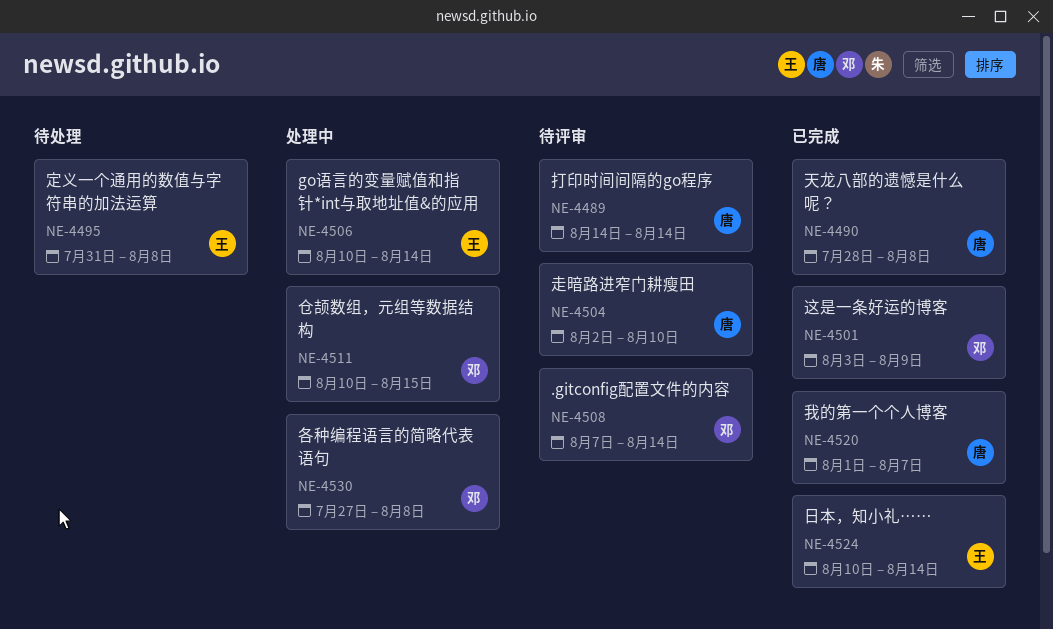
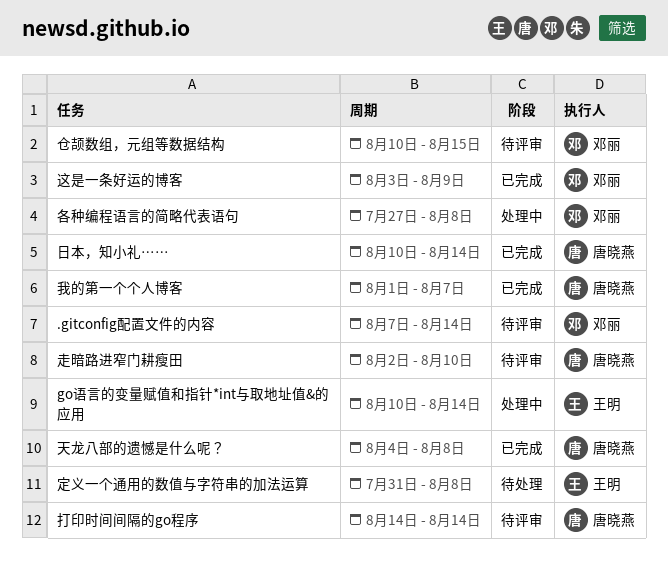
仓颉数组，元组等数据结构, status: 处理中 -> 待评审
天龙八部的遗憾是什么呢？, start: Jul 28 -> Aug 4
日本，知小礼……, owner: 王明 -> 唐晓燕

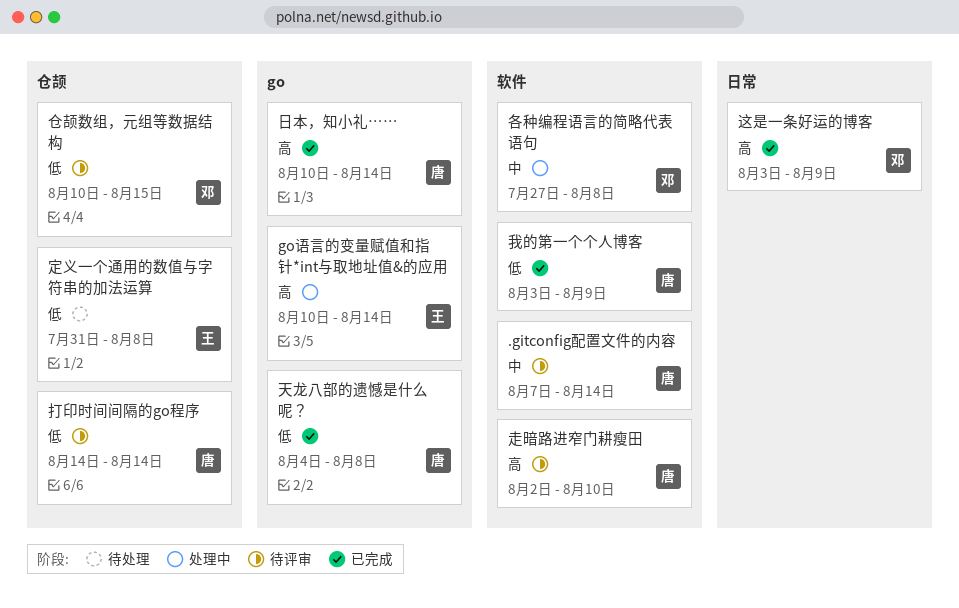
.gitconfig配置文件的内容, owner: 邓丽 -> 唐晓燕
我的第一个个人博客, start: Aug 1 -> Aug 3
我的第一个个人博客, due: Aug 7 -> Aug 9

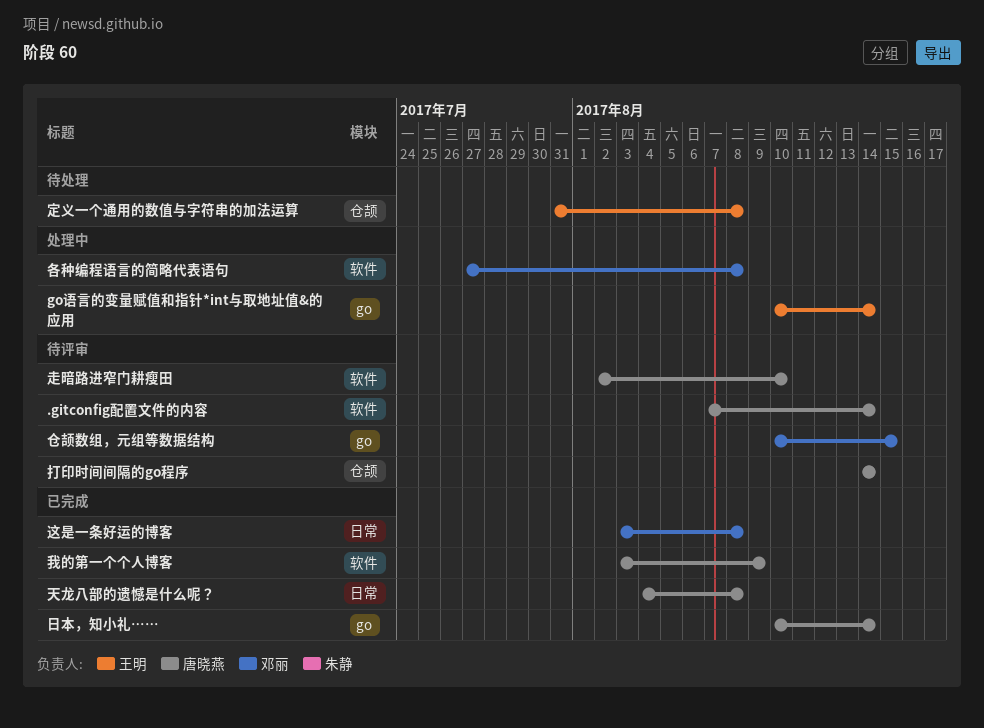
仓颉数组，元组等数据结构, label: 仓颉 -> go
天龙八部的遗憾是什么呢？, label: go -> 日常
这是一条好运的博客, due: Aug 9 -> Aug 8

